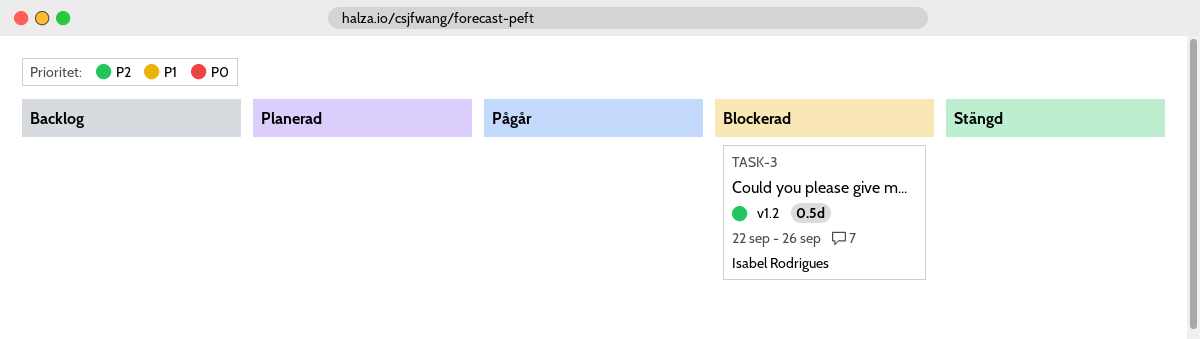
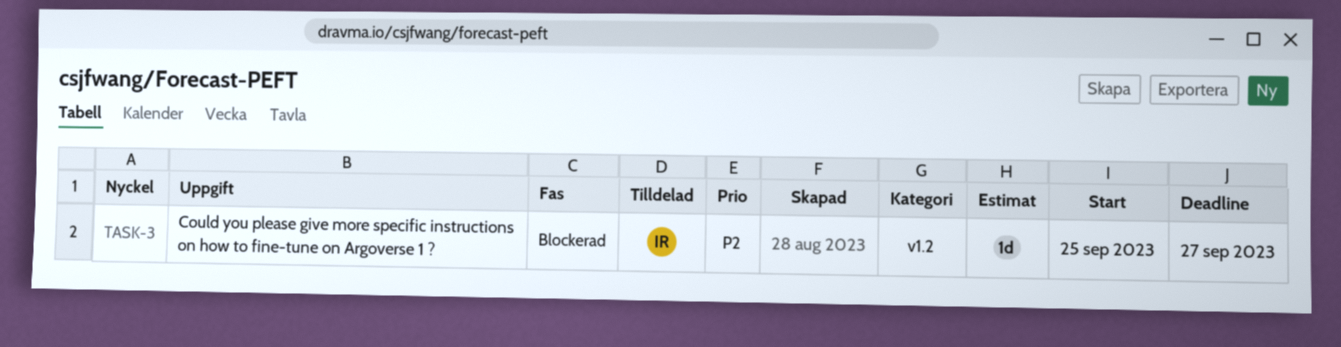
TASK-3, estimate: 0.5d -> 1d
TASK-3, start: Sep 22 -> Sep 25
TASK-3, due: Sep 26 -> Sep 27

